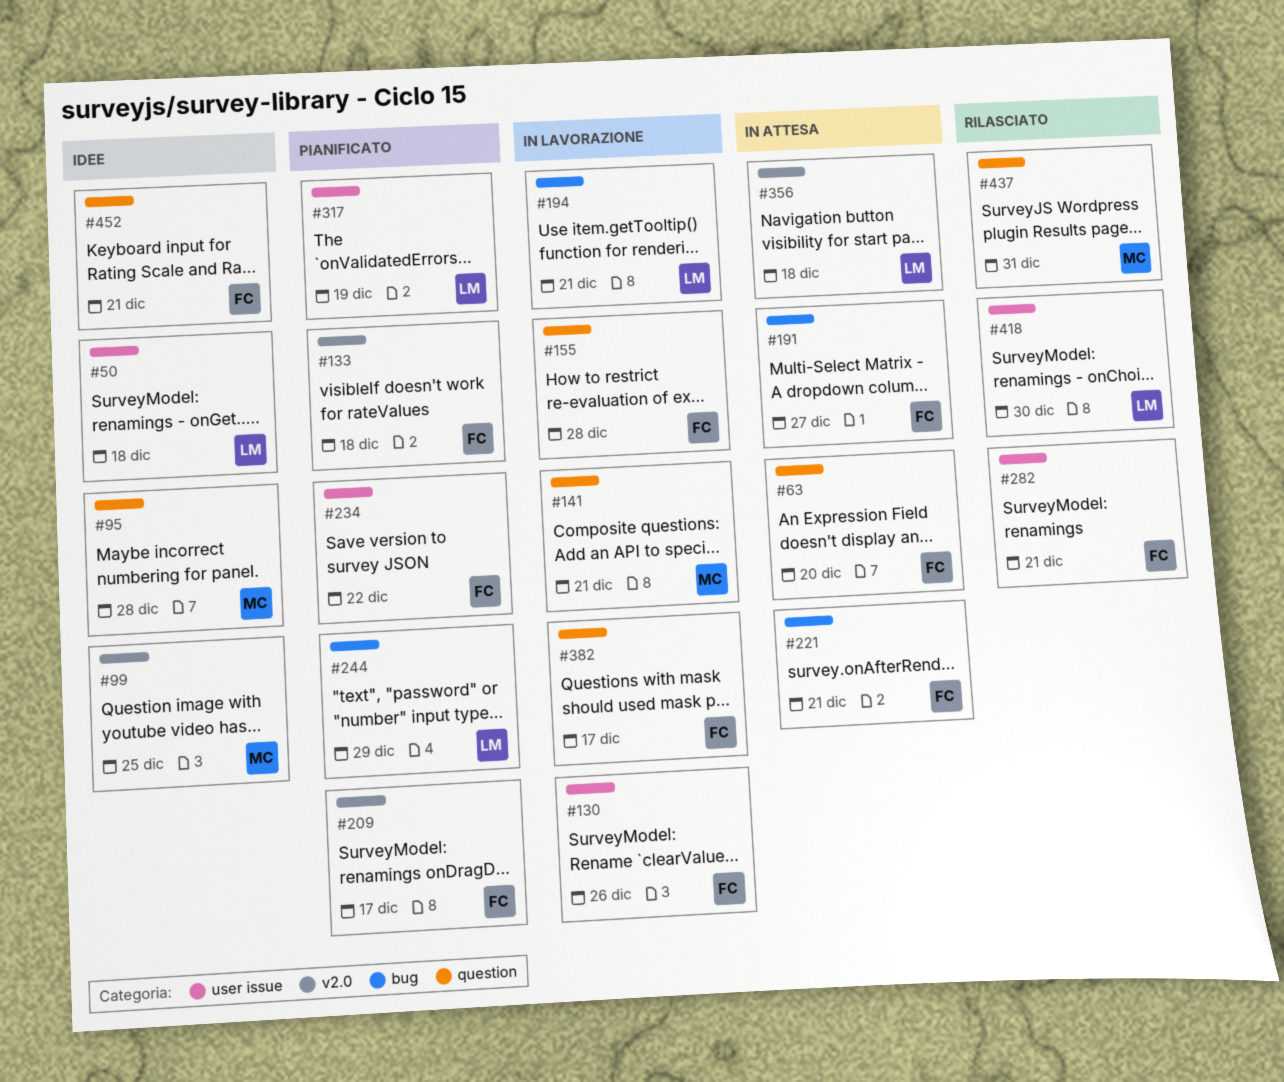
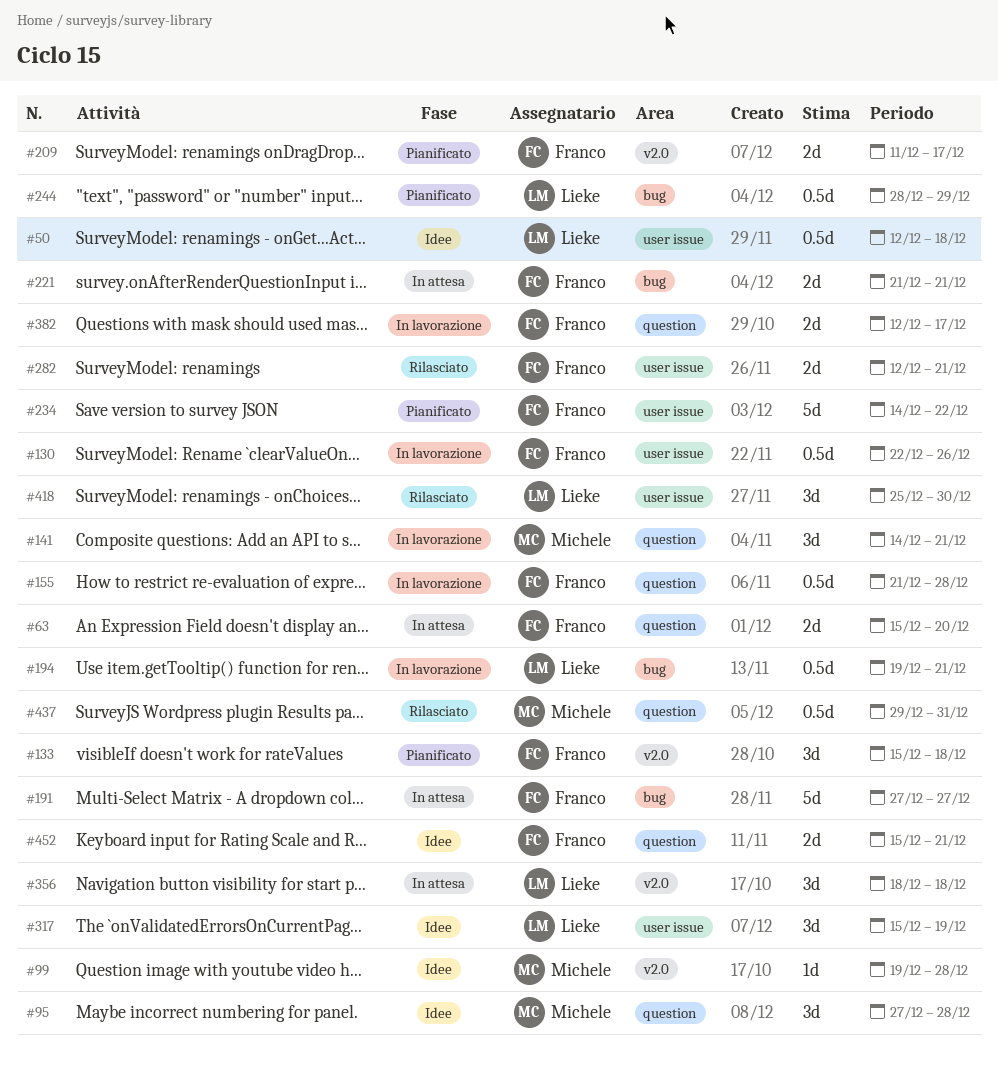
#99, due: Dec 25 -> Dec 28
#317, status: Pianificato -> Idee

